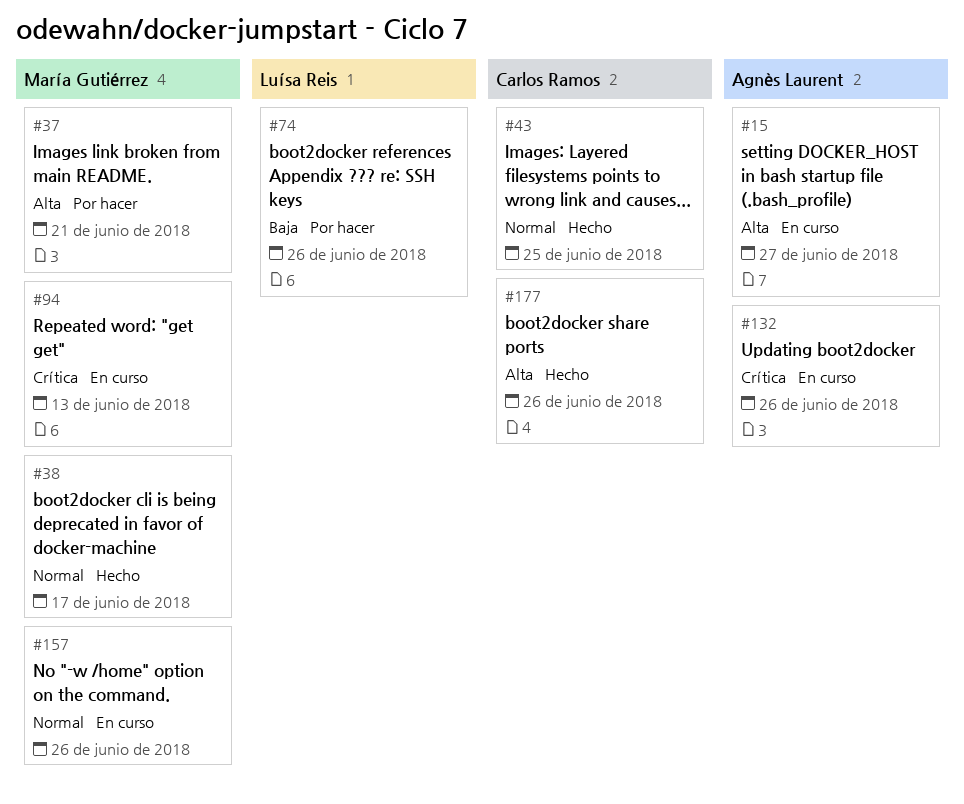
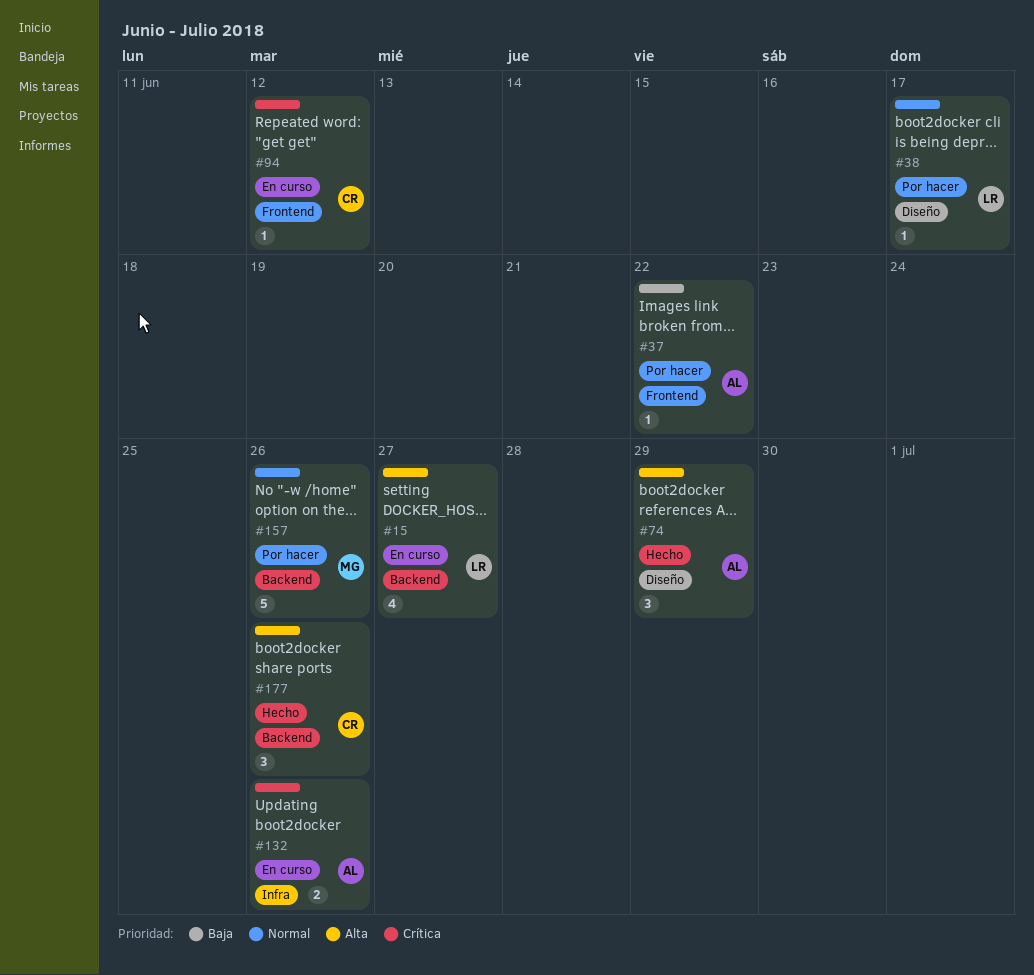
#15, owner: Agnès Laurent -> Luísa Reis
#37, owner: María Gutiérrez -> Agnès Laurent
#37, priority: Alta -> Baja
#37, due: Jun 21 -> Jun 22
#38, status: Hecho -> Por hacer
#38, owner: María Gutiérrez -> Luísa Reis
#43: present -> none
#74, status: Por hacer -> Hecho
#74, owner: Luísa Reis -> Agnès Laurent
#74, priority: Baja -> Alta
#74, due: Jun 26 -> Jun 29
#94, owner: María Gutiérrez -> Carlos Ramos
#94, due: Jun 13 -> Jun 12
#157, status: En curso -> Por hacer

